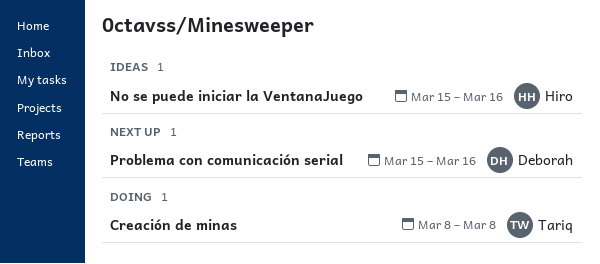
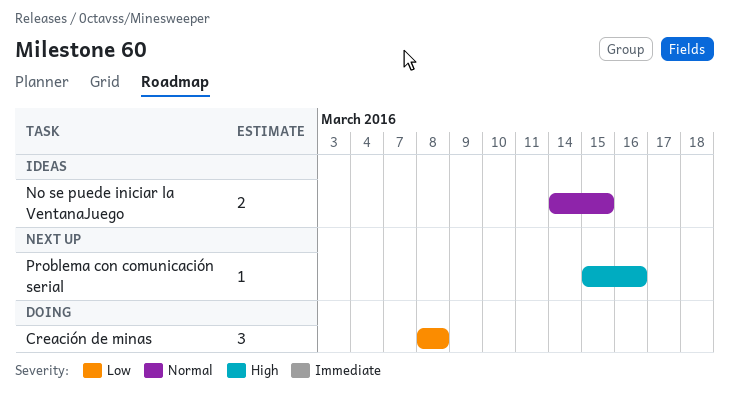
No se puede iniciar la VentanaJuego, start: Mar 15 -> Mar 14
No se puede iniciar la VentanaJuego, due: Mar 16 -> Mar 15

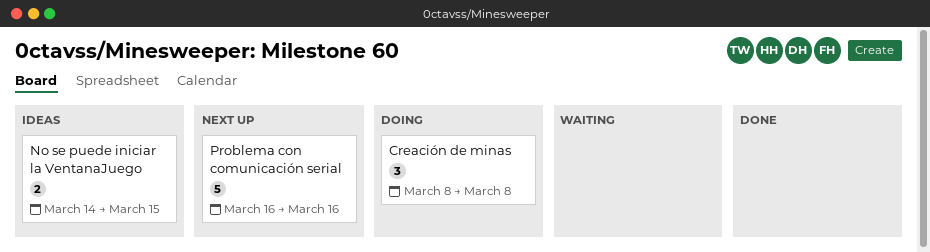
Problema con comunicación serial, estimate: 1 -> 5
Problema con comunicación serial, start: Mar 15 -> Mar 16

